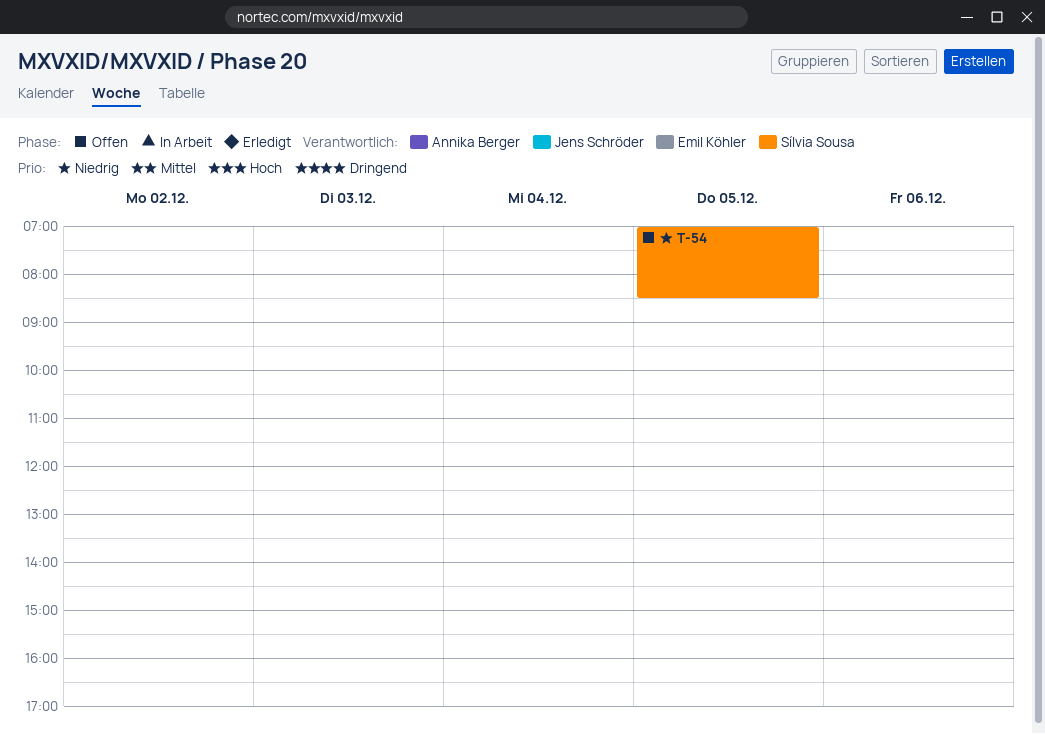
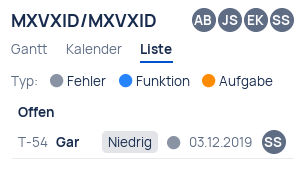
T-54, day: Dec 5 -> Dec 3

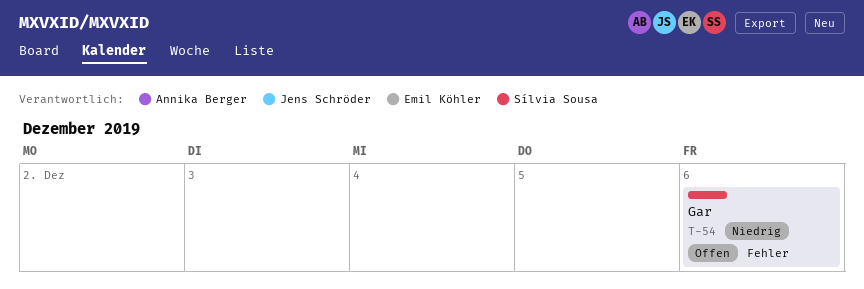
T-54, day: Dec 3 -> Dec 6

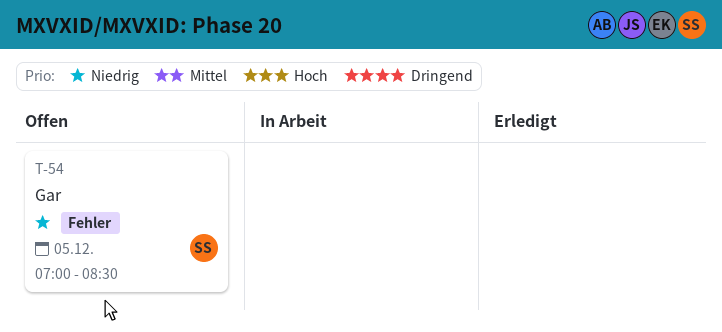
T-54, day: Dec 6 -> Dec 5

